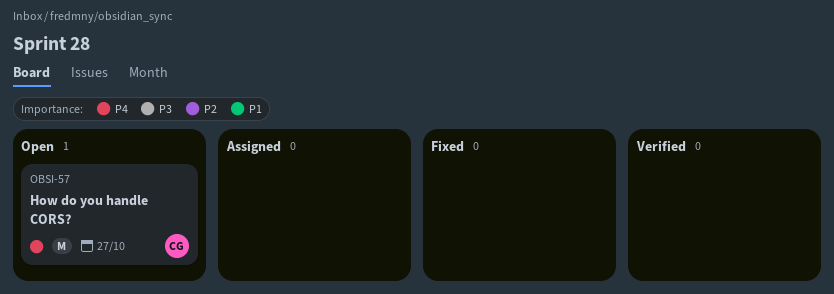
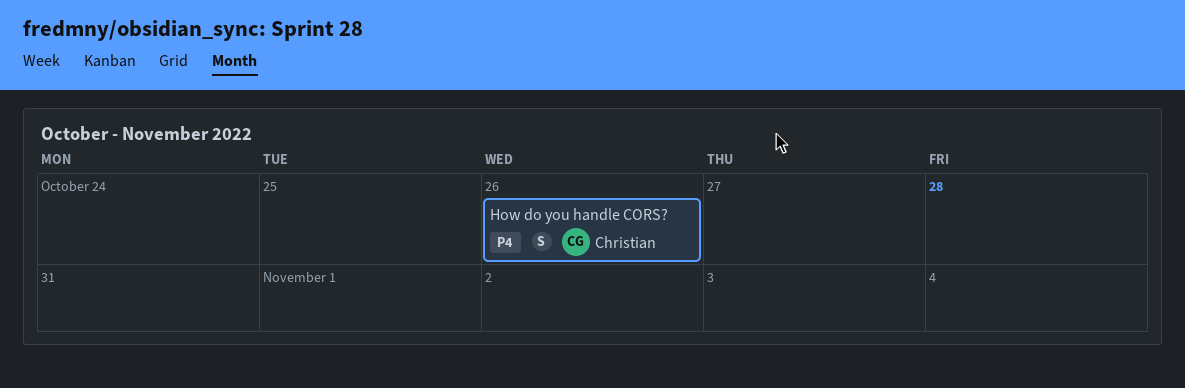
How do you handle CORS?, estimate: M -> S
How do you handle CORS?, due: Oct 27 -> Oct 26

